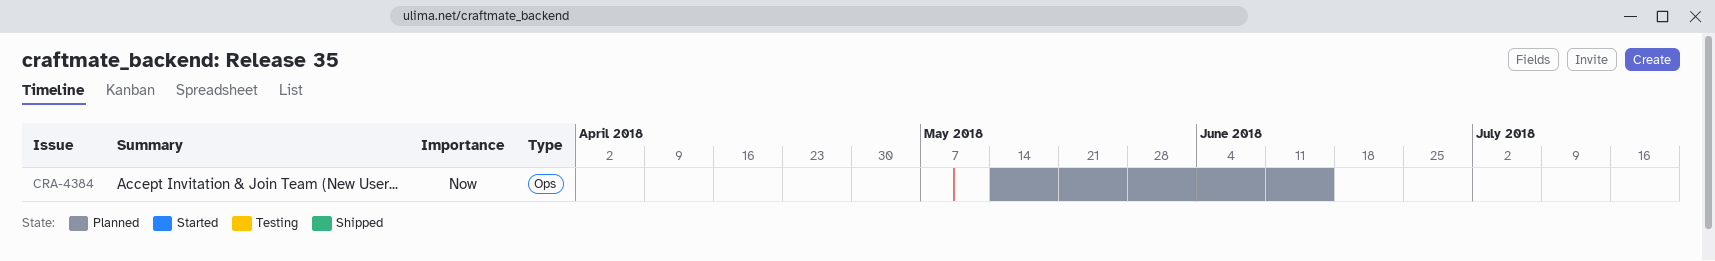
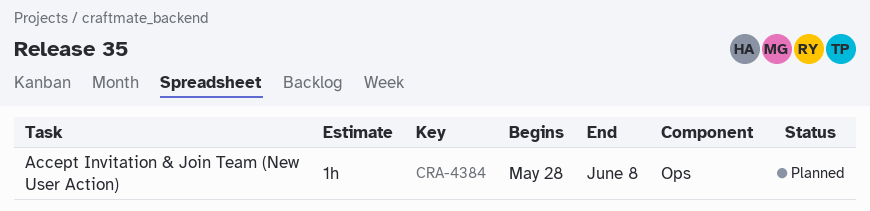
CRA-4384, start: May 14 -> May 28
CRA-4384, due: Jun 15 -> Jun 8

